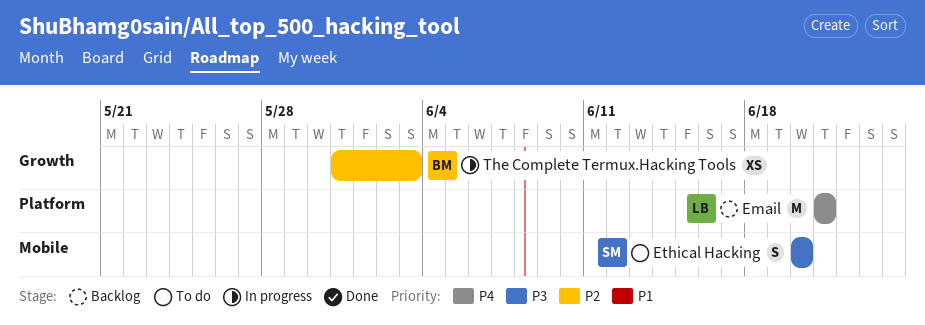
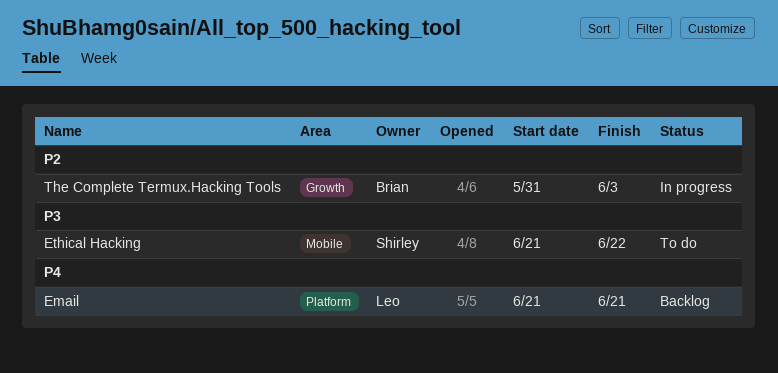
Ethical Hacking, start: Jun 20 -> Jun 21
Ethical Hacking, due: Jun 20 -> Jun 22

